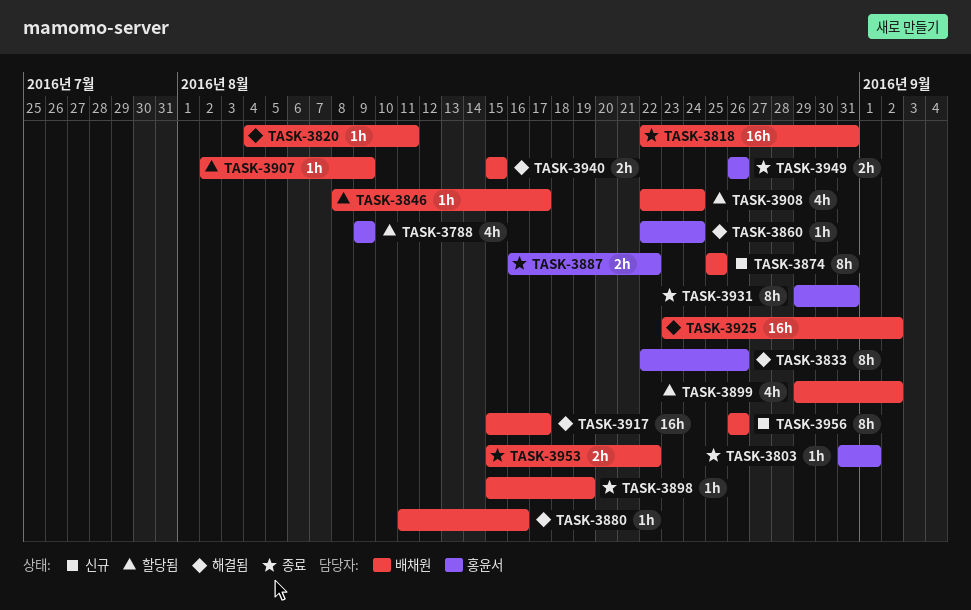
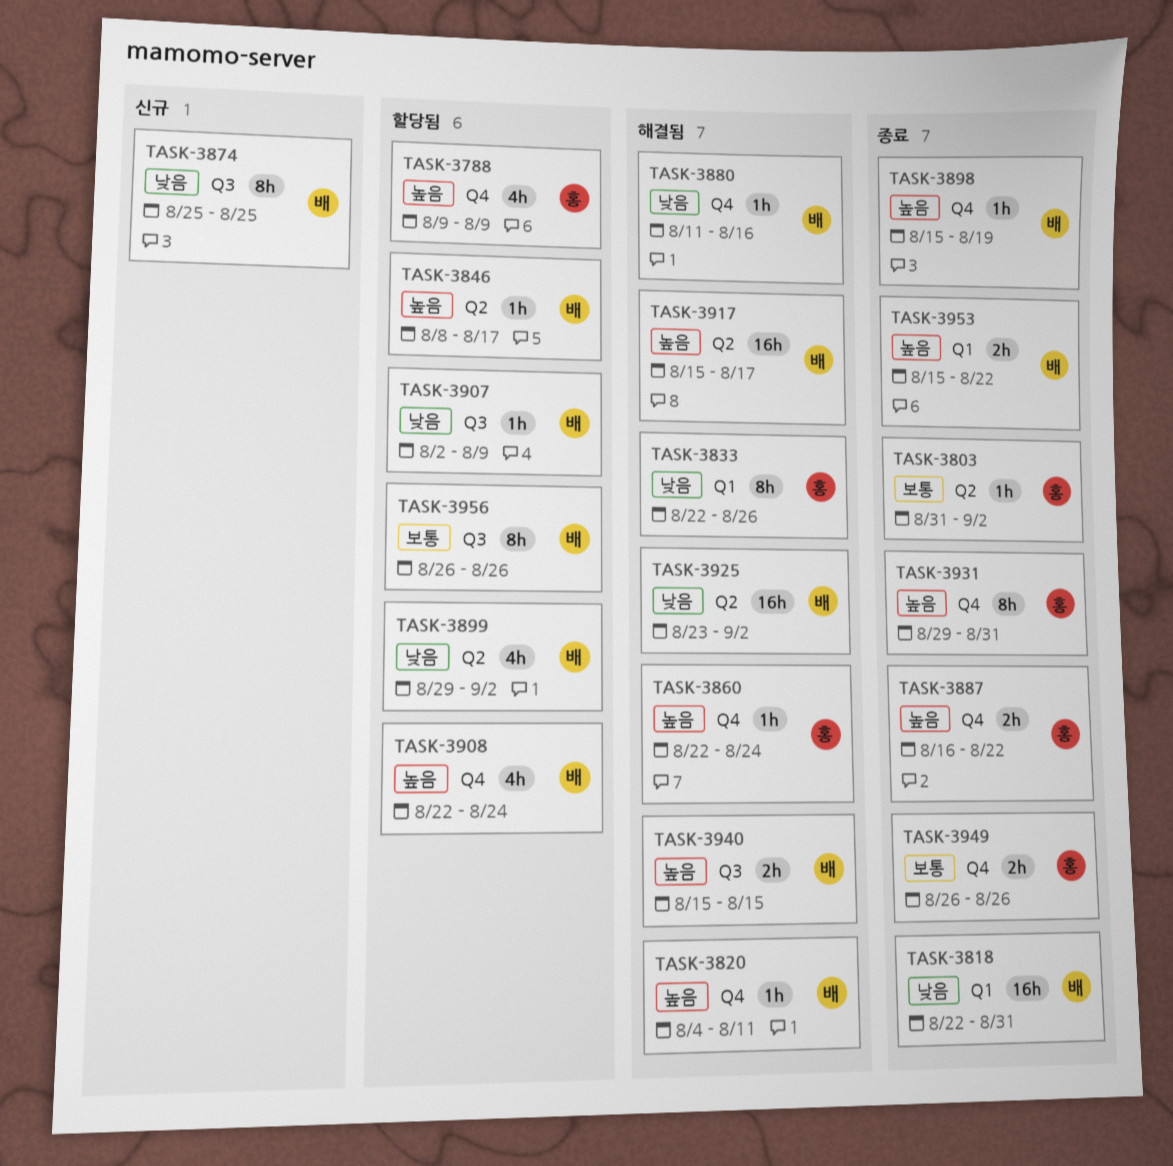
TASK-3803, due: Sep 1 -> Sep 2
TASK-3956, status: 신규 -> 할당됨

